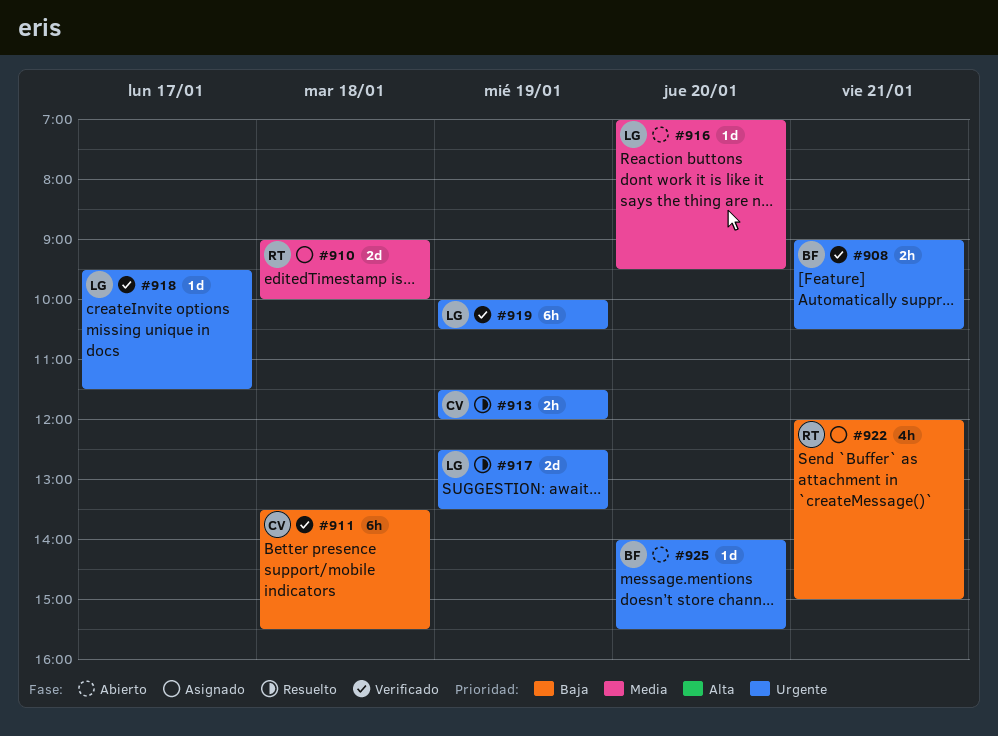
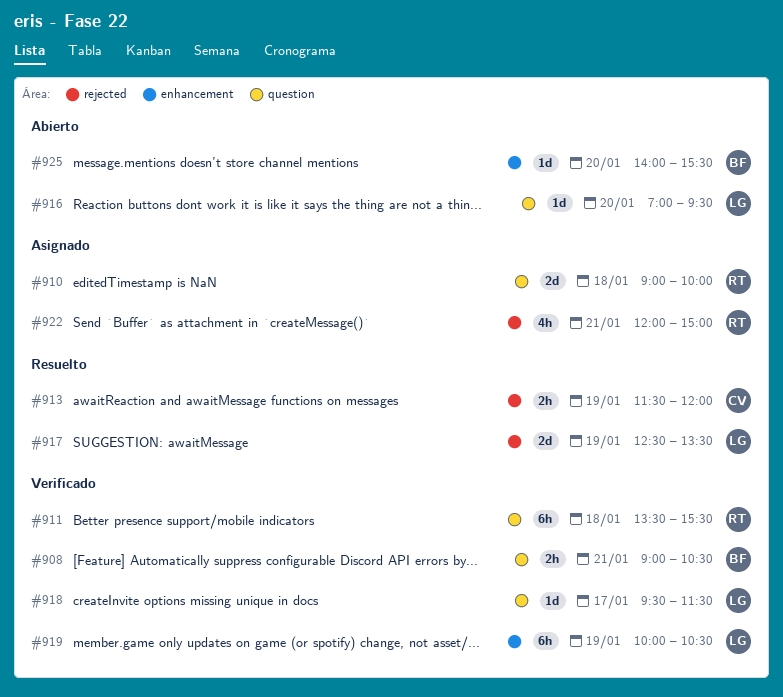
#911, owner: CV -> RT

